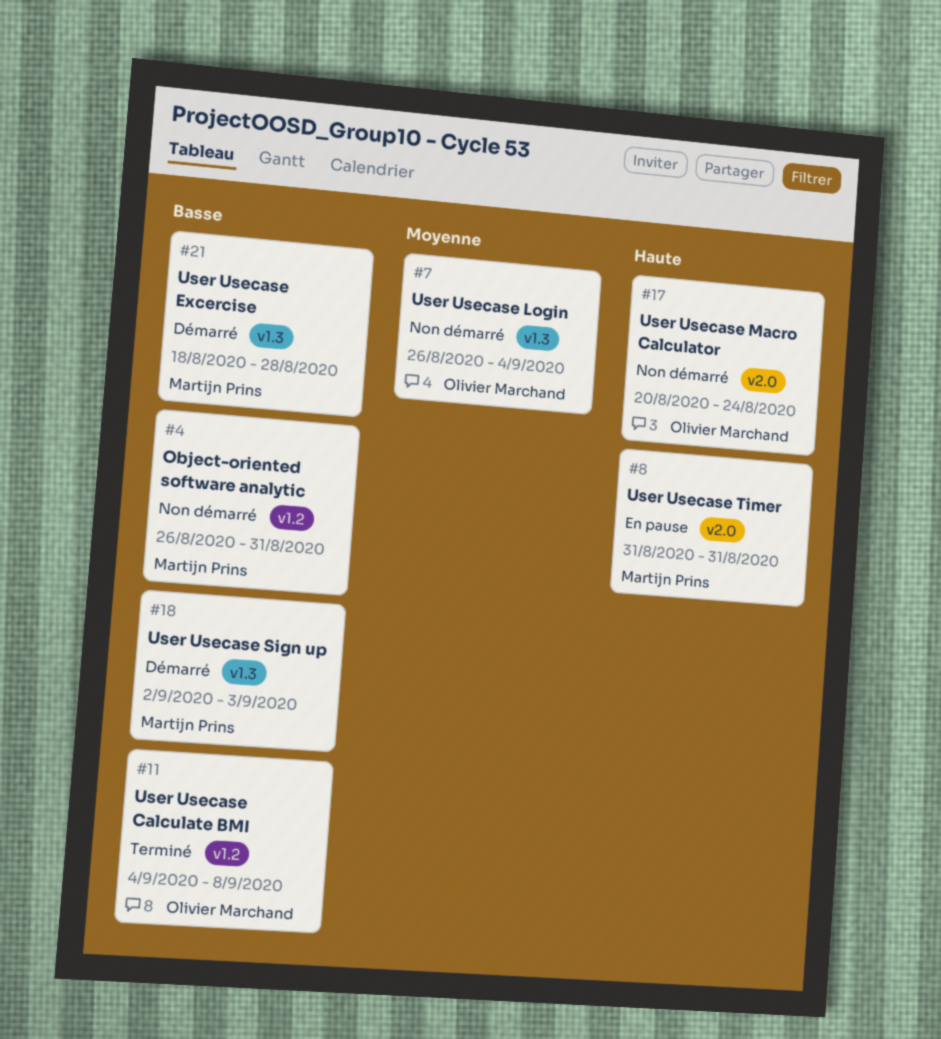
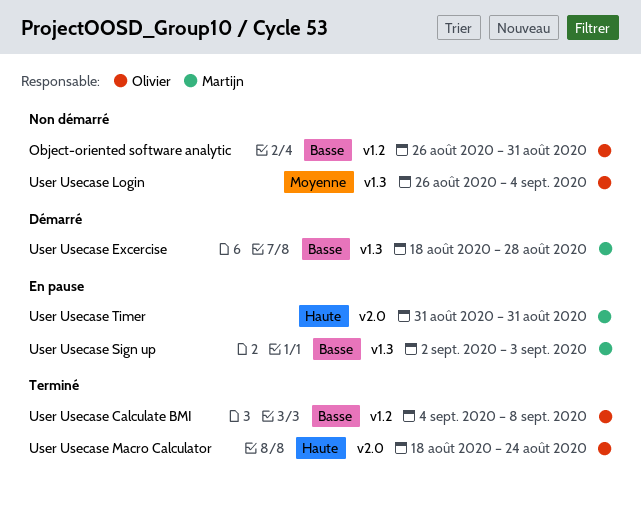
Object-oriented software analytic, owner: Martijn Prins -> Olivier Marchand
User Usecase Macro Calculator, status: Non démarré -> Terminé
User Usecase Macro Calculator, start: Aug 20 -> Aug 18
User Usecase Sign up, status: Démarré -> En pause

